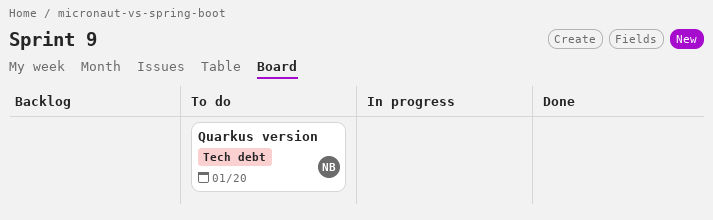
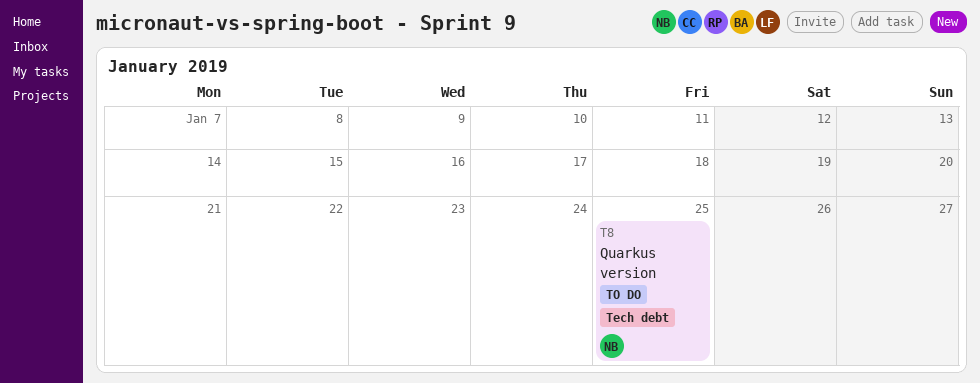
Quarkus version, due: Jan 20 -> Jan 25

